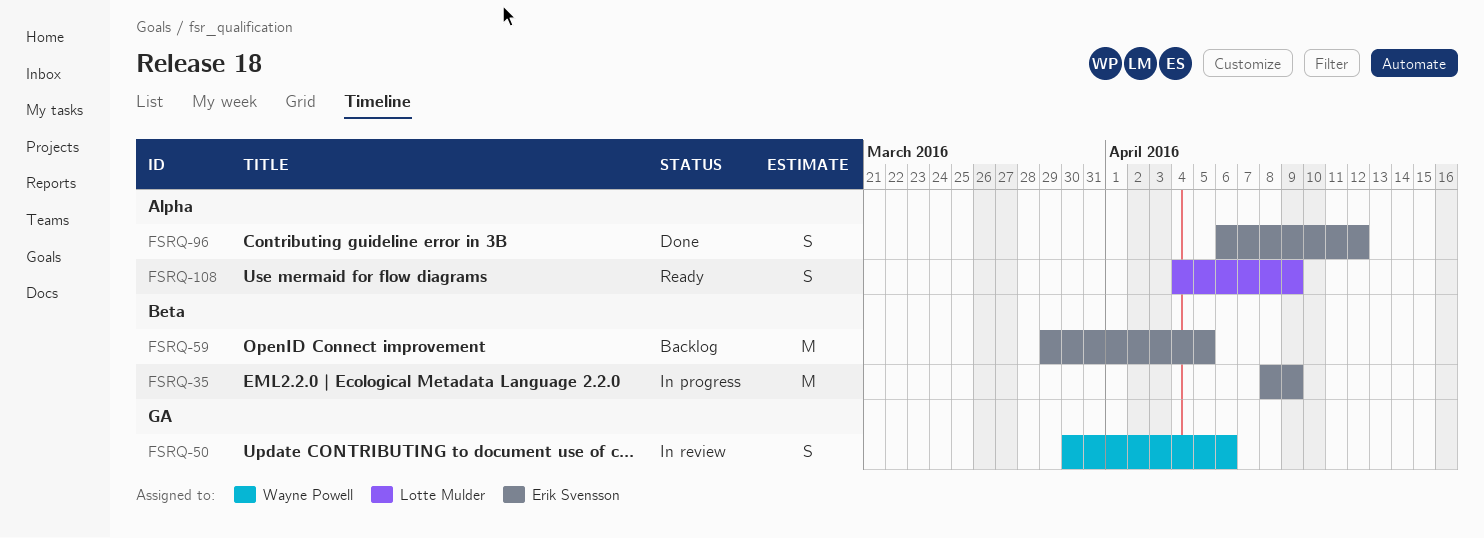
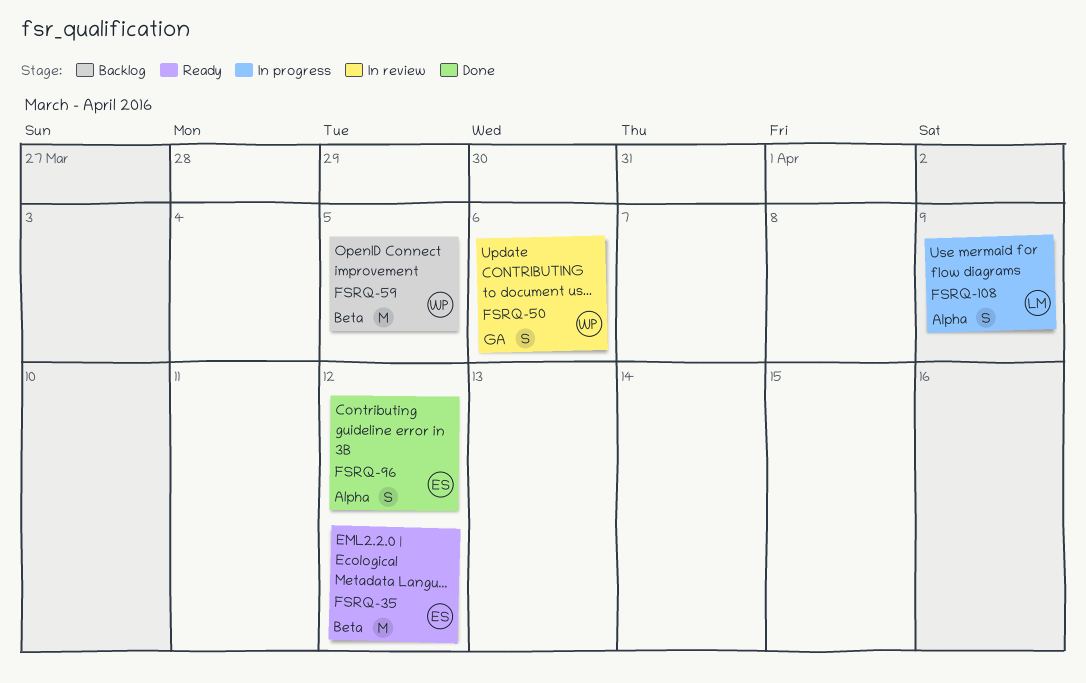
FSRQ-35, status: In progress -> Ready
FSRQ-35, due: Apr 9 -> Apr 12
FSRQ-59, owner: Erik Svensson -> Wayne Powell
FSRQ-108, status: Ready -> In progress

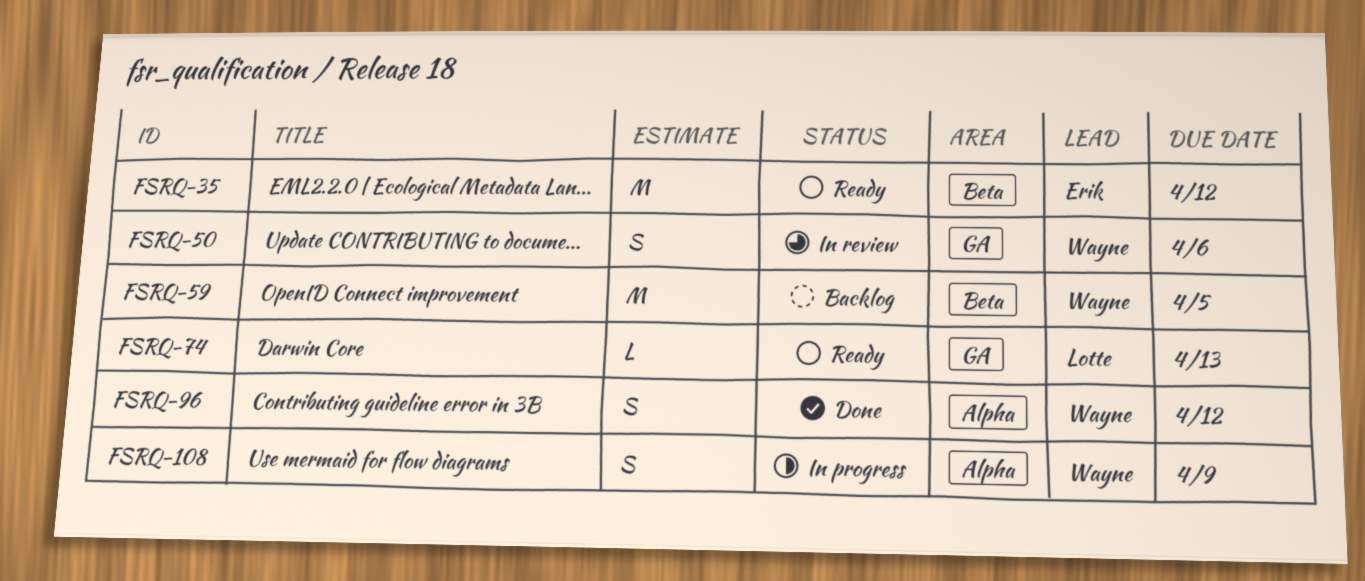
FSRQ-74: none -> present
FSRQ-96, owner: Erik -> Wayne
FSRQ-108, owner: Lotte -> Wayne

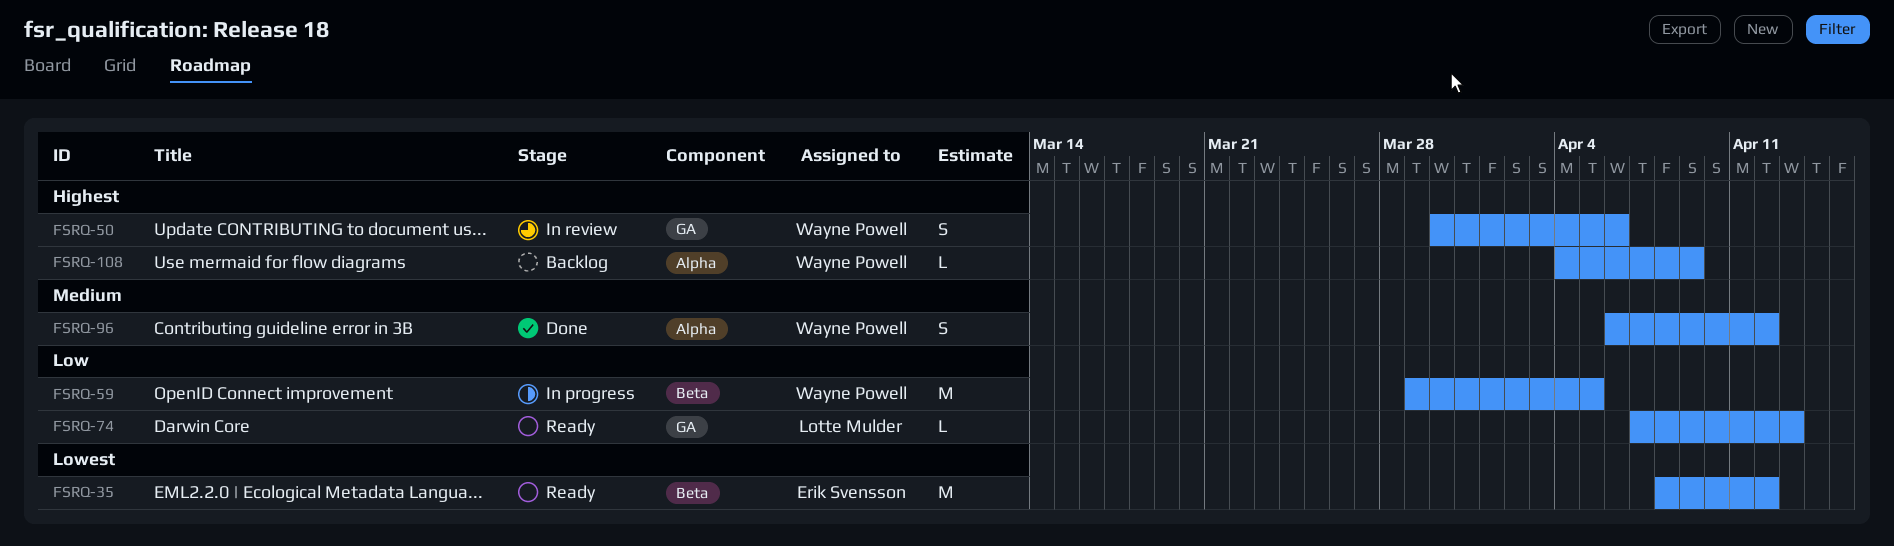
FSRQ-59, status: Backlog -> In progress
FSRQ-108, status: In progress -> Backlog
FSRQ-108, estimate: S -> L

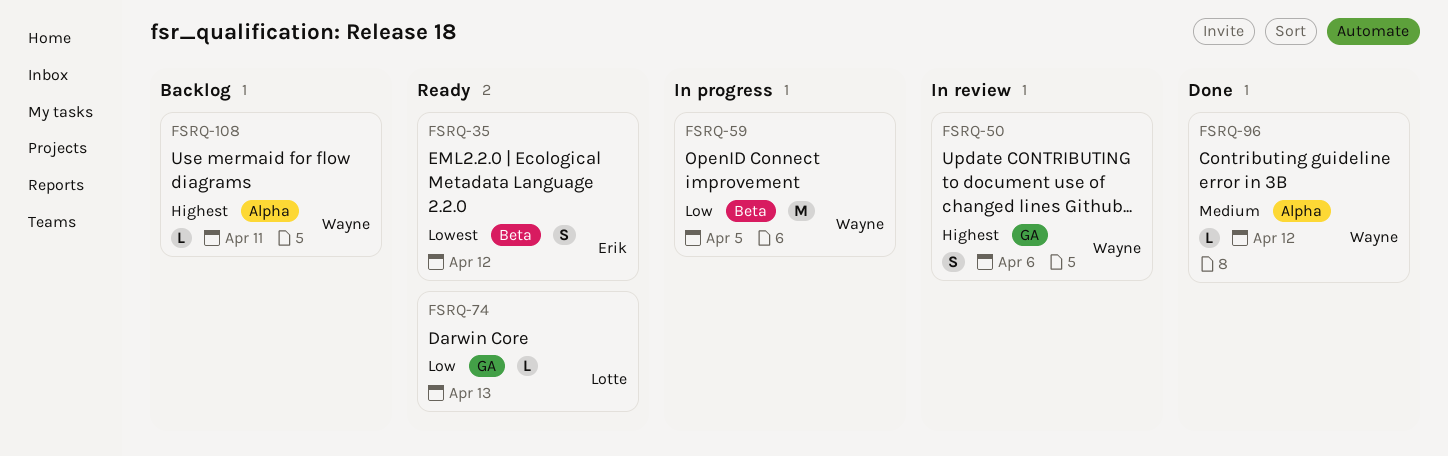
FSRQ-35, estimate: M -> S
FSRQ-96, estimate: S -> L
FSRQ-108, due: Apr 9 -> Apr 11

